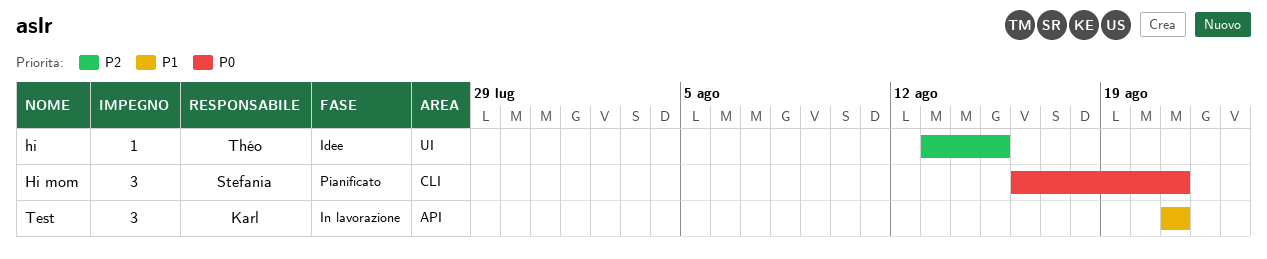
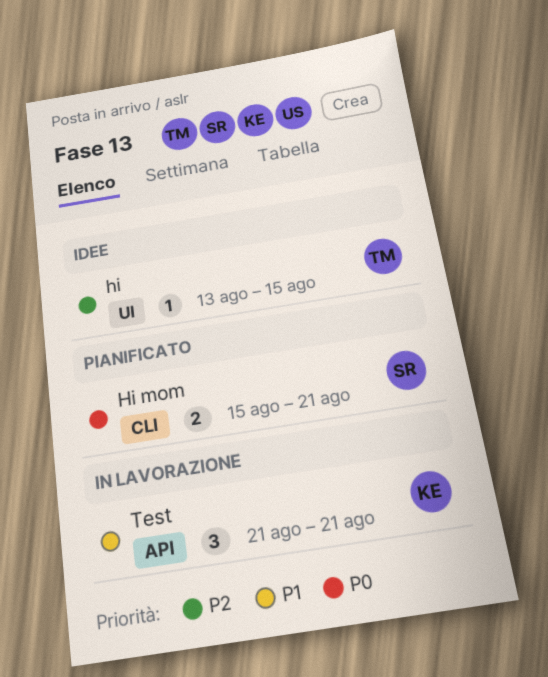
Hi mom, estimate: 3 -> 2
Hi mom, start: Aug 16 -> Aug 15

